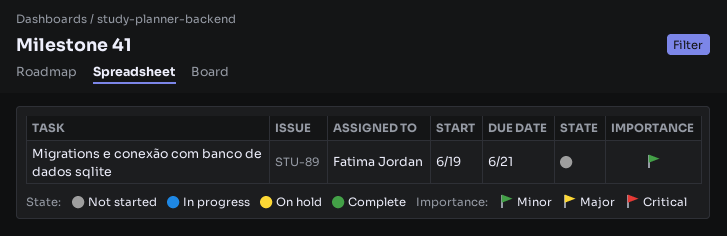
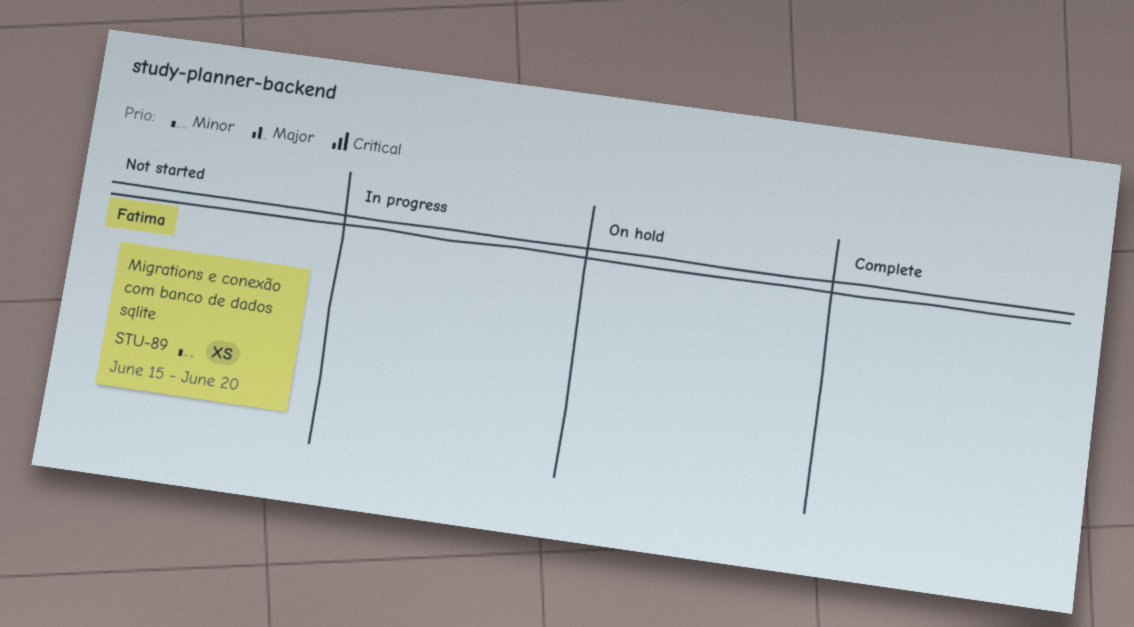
STU-89, start: Jun 19 -> Jun 15
STU-89, due: Jun 21 -> Jun 20

